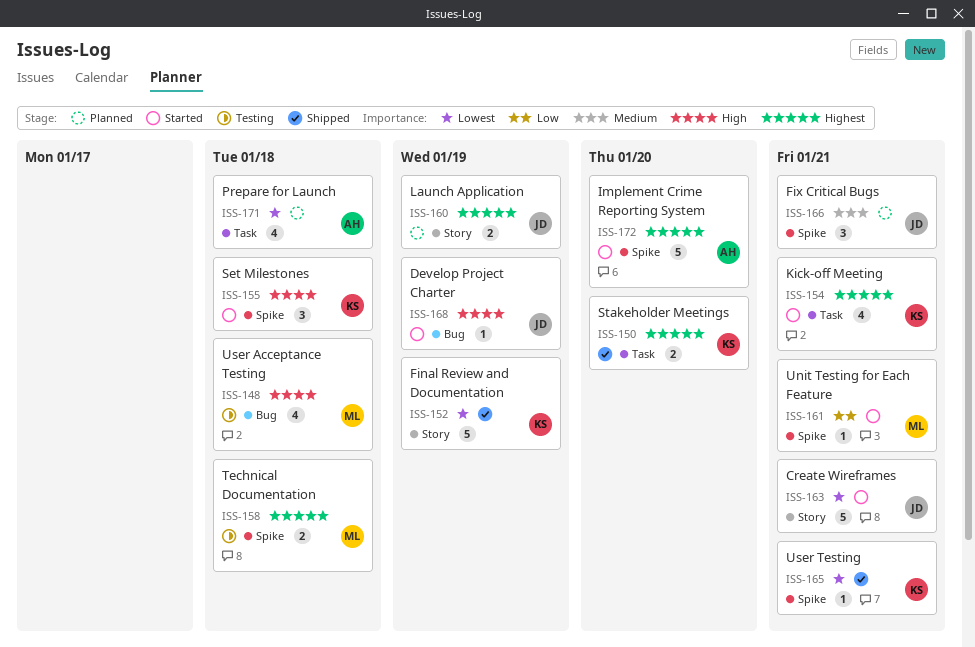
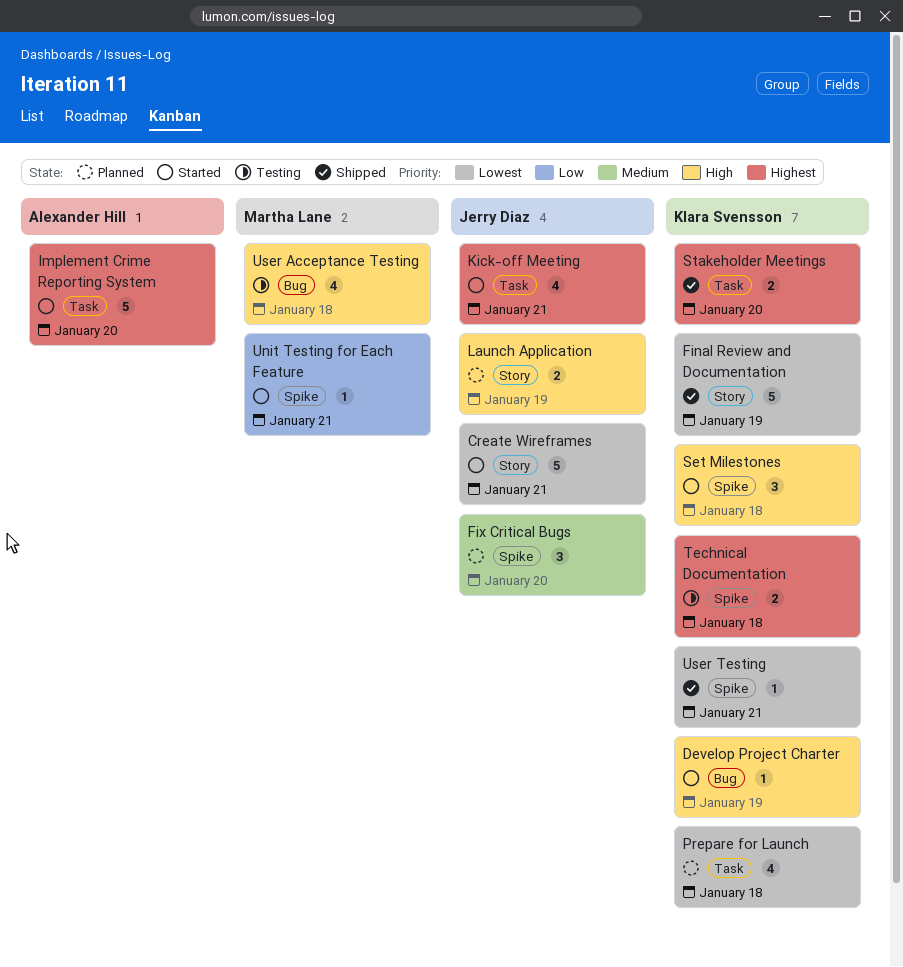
Develop Project Charter, owner: Jerry Diaz -> Klara Svensson
Fix Critical Bugs, due: Jan 21 -> Jan 20
Implement Crime Reporting System, label: Spike -> Task
Kick-off Meeting, owner: Klara Svensson -> Jerry Diaz
Launch Application, priority: Highest -> High
Prepare for Launch, owner: Alexander Hill -> Klara Svensson
Technical Documentation, owner: Martha Lane -> Klara Svensson

